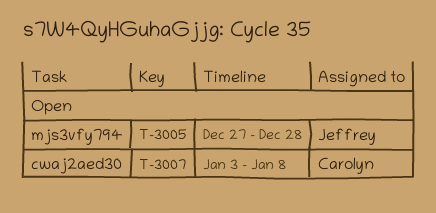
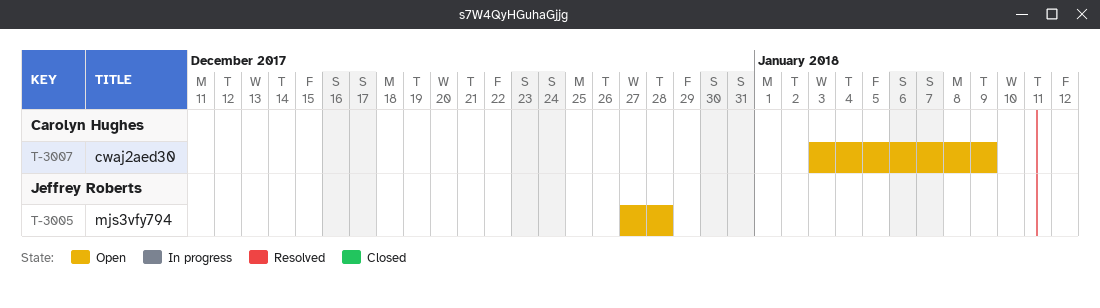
T-3007, due: Jan 8 -> Jan 9

